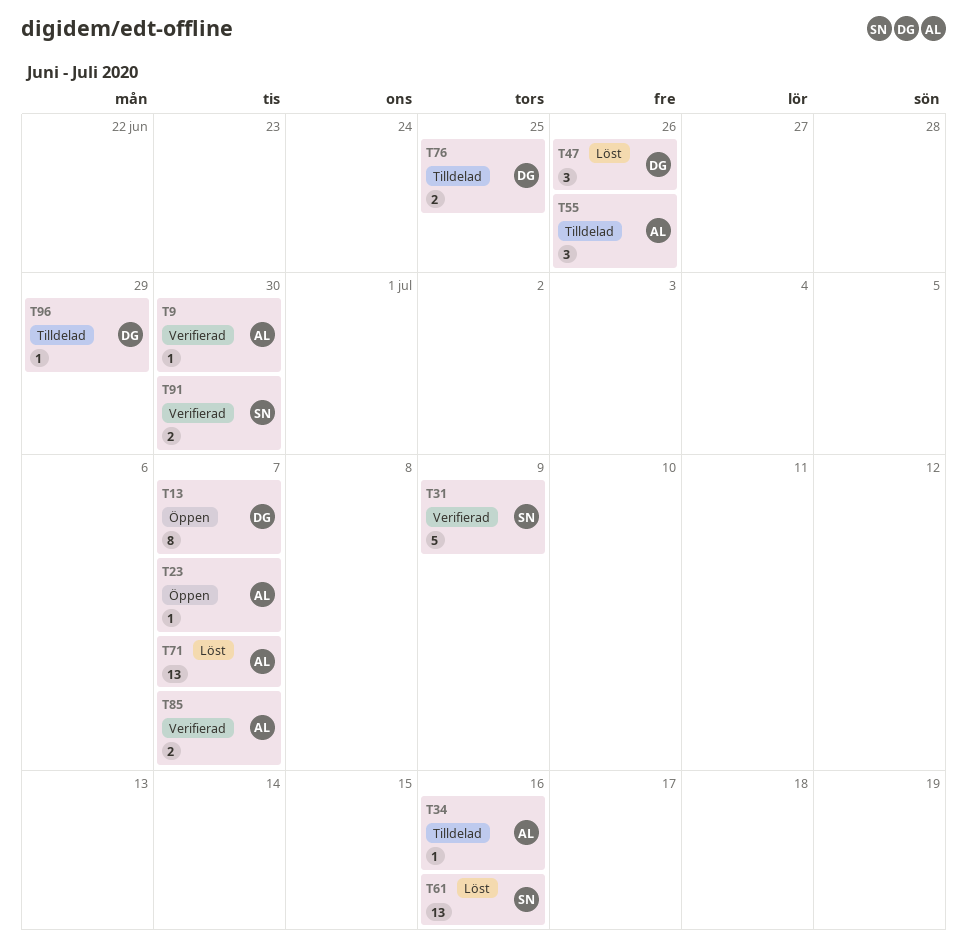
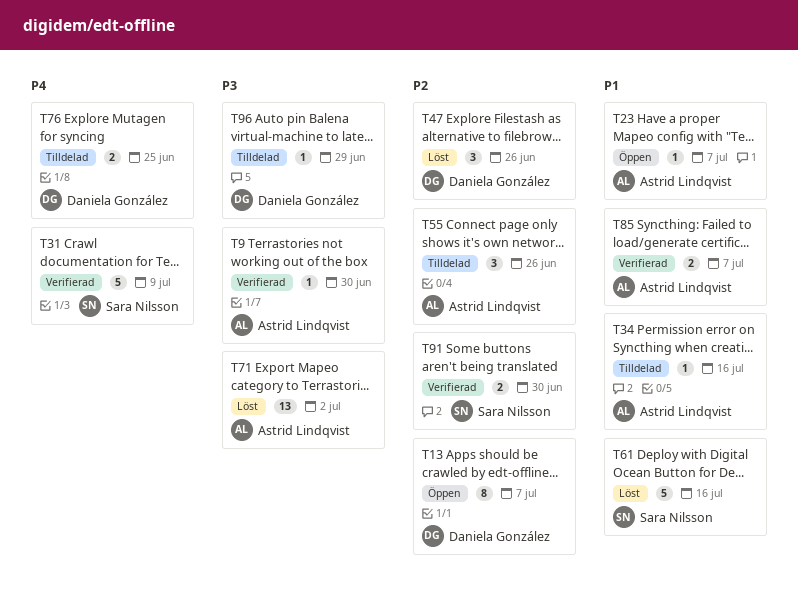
T61, estimate: 13 -> 5
T71, due: Jul 7 -> Jul 2

